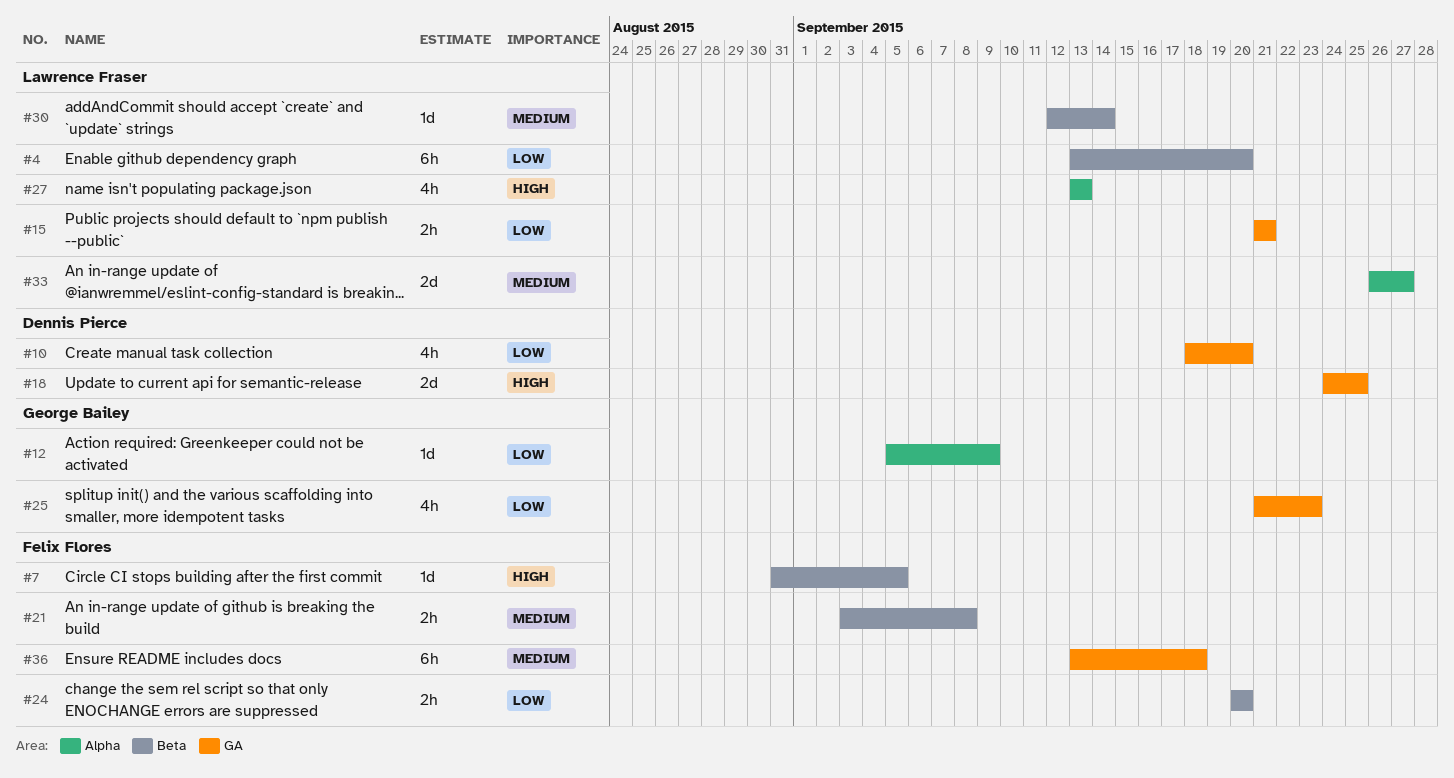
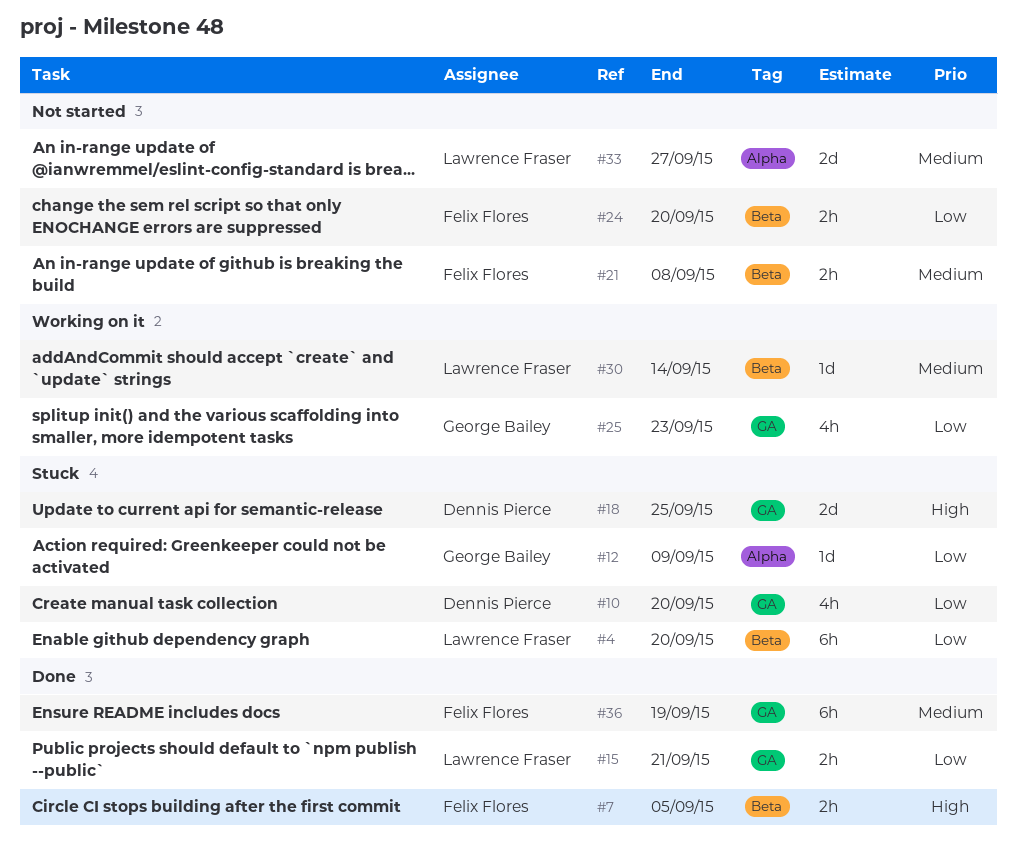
#7, estimate: 1d -> 2h
#27: present -> none
#36, due: Sep 18 -> Sep 19

